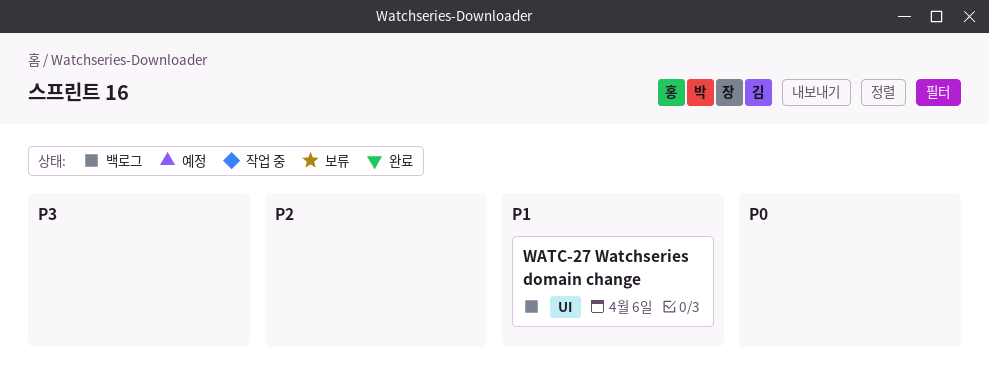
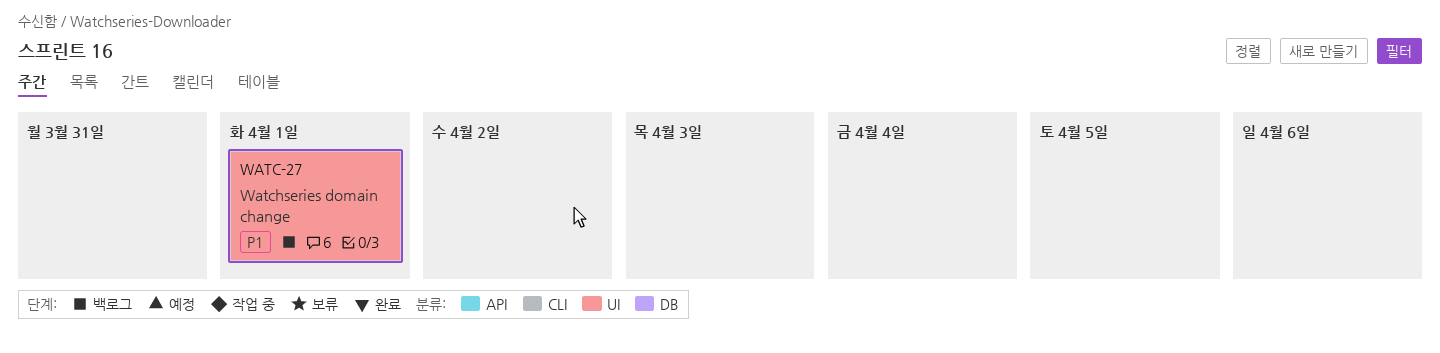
WATC-27, due: Apr 6 -> Apr 1

